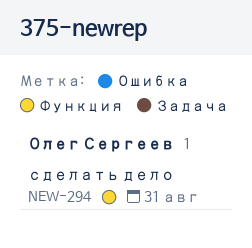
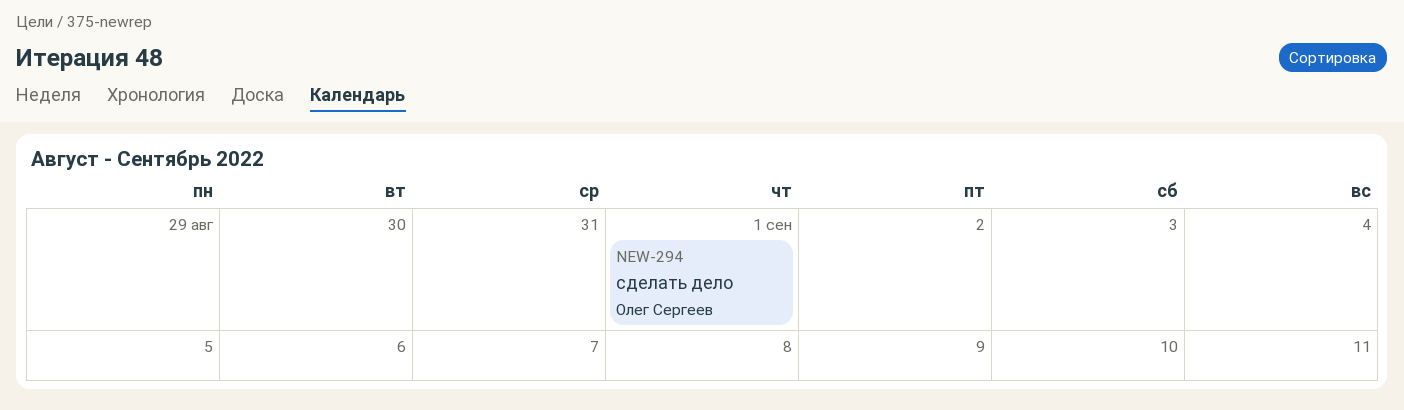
NEW-294, due: Aug 31 -> Sep 1

